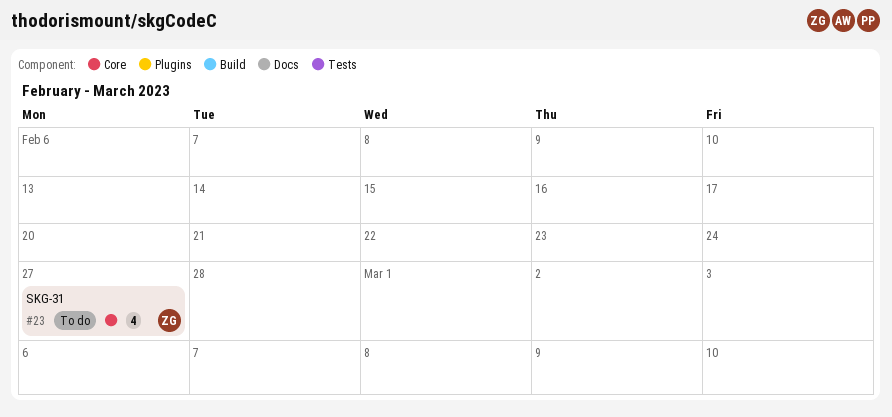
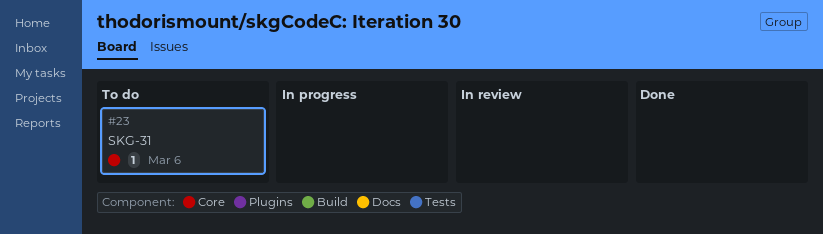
#23, estimate: 4 -> 1
#23, due: Feb 27 -> Mar 6

